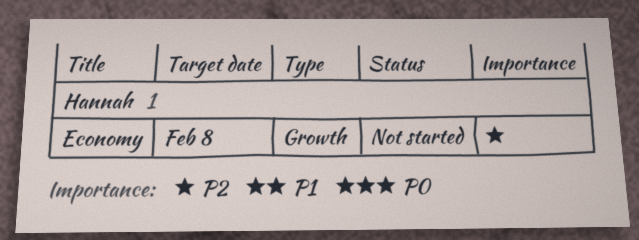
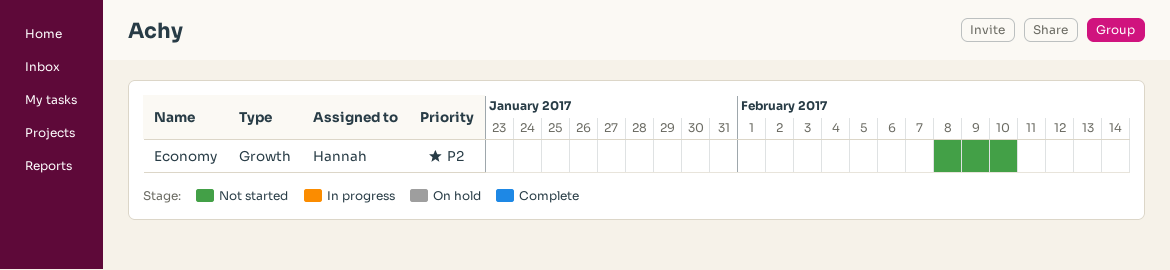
Economy, due: Feb 8 -> Feb 10

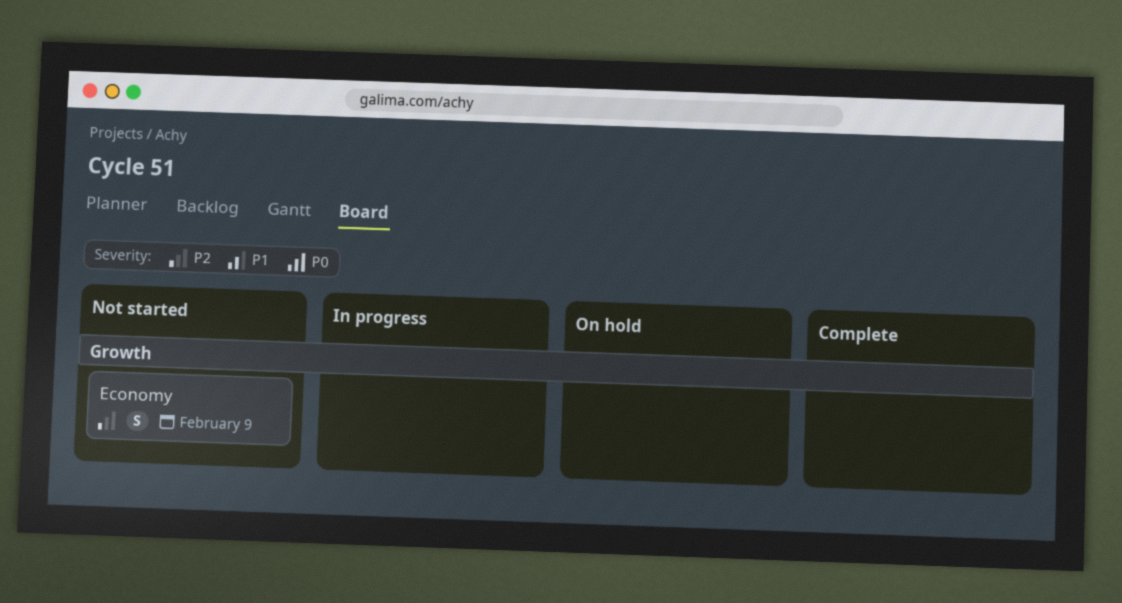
Economy, due: Feb 10 -> Feb 9

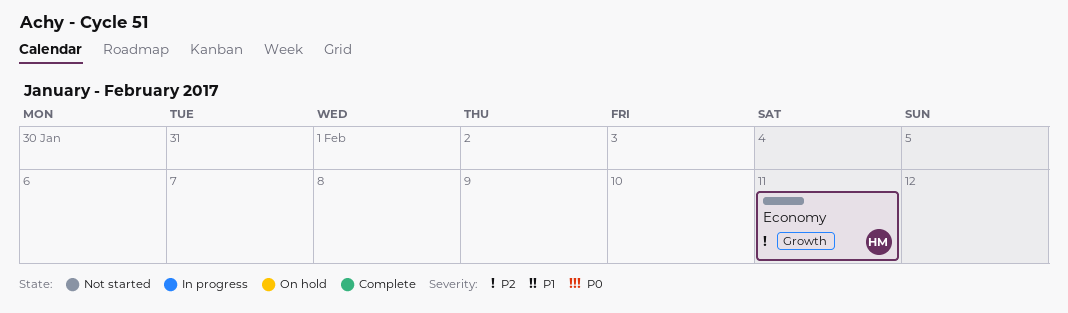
Economy, due: Feb 9 -> Feb 11

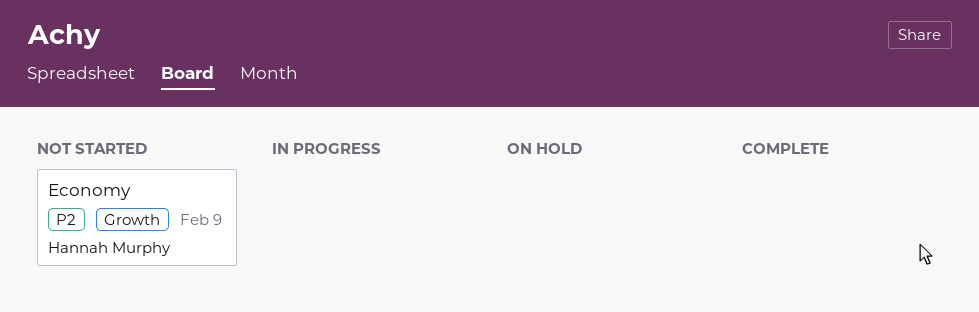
Economy, due: Feb 11 -> Feb 9

